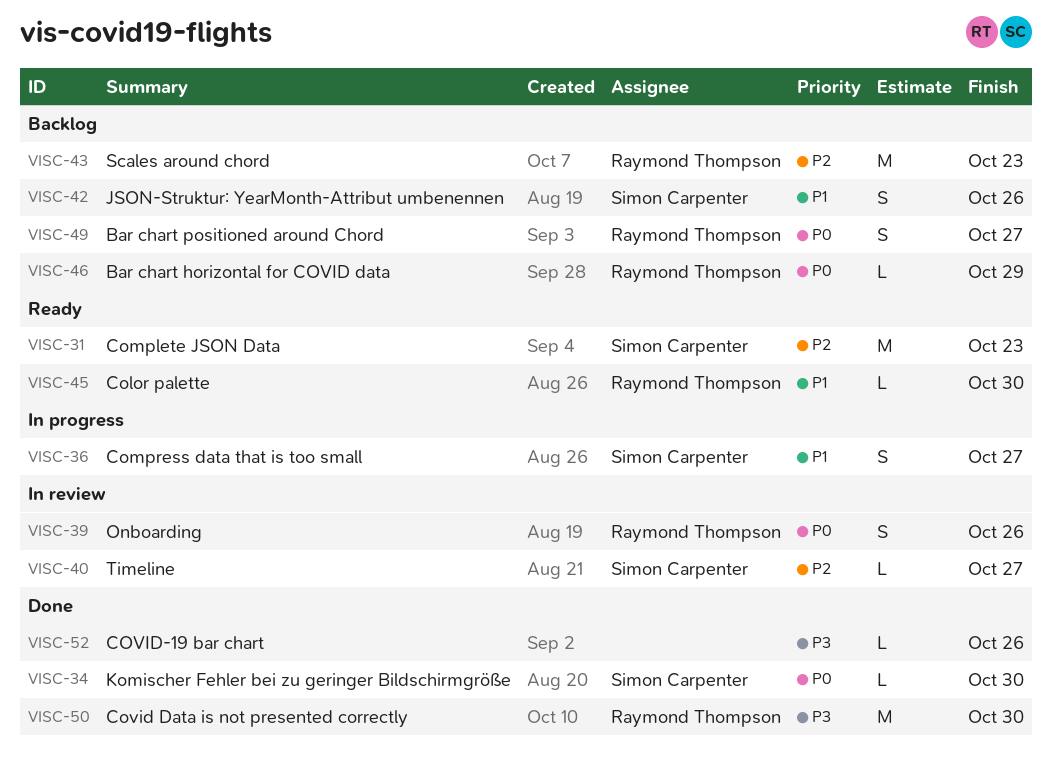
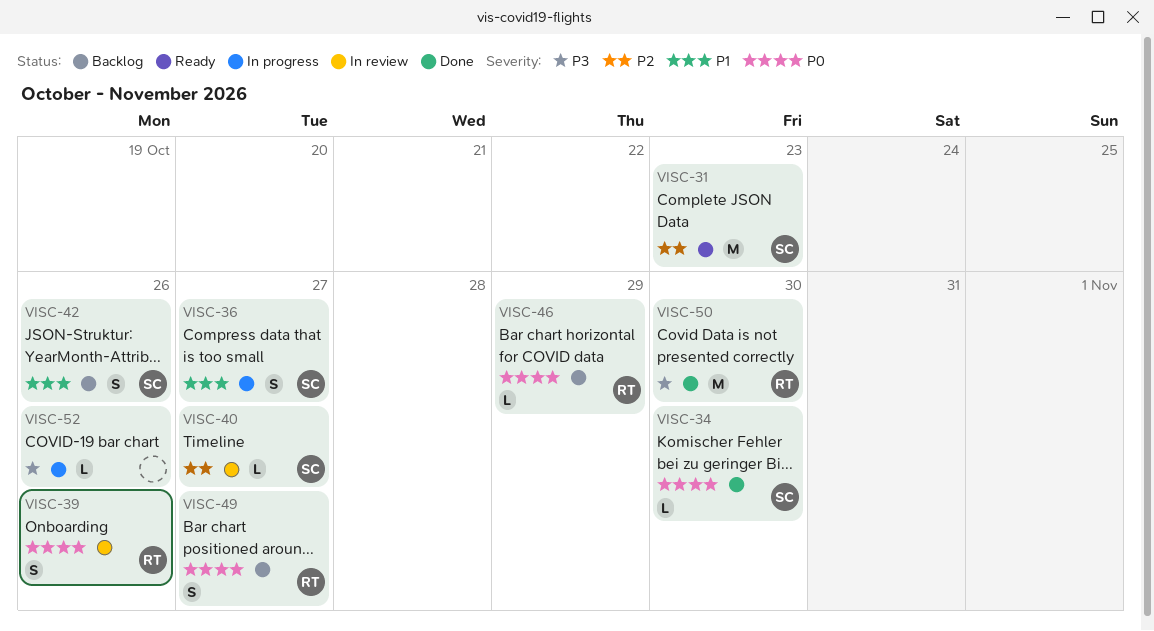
VISC-43: present -> none
VISC-45: present -> none
VISC-52, status: Done -> In progress

